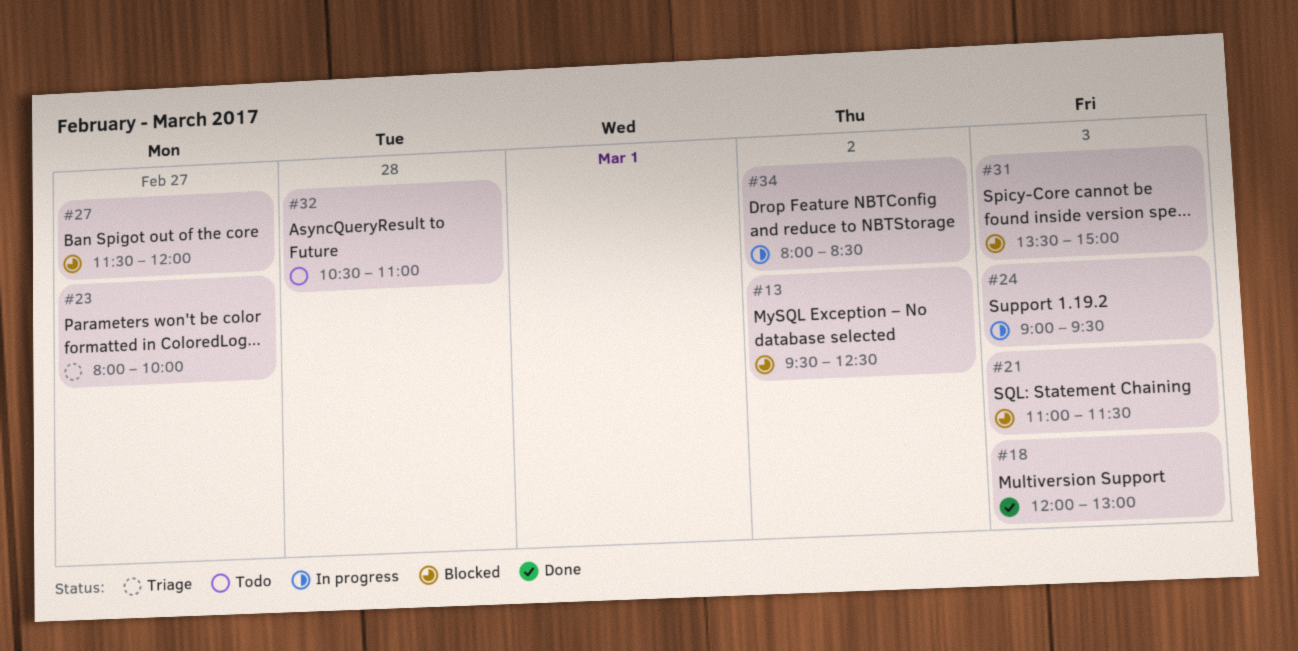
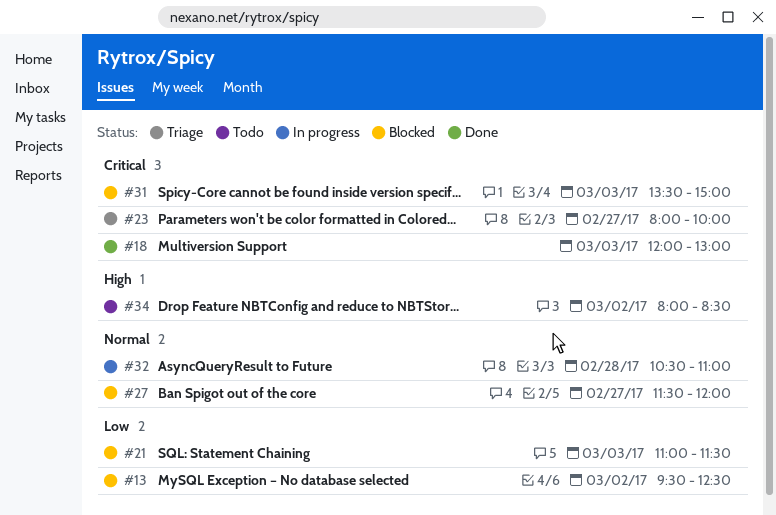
#24: present -> none
#32, status: Todo -> In progress
#34, status: In progress -> Todo

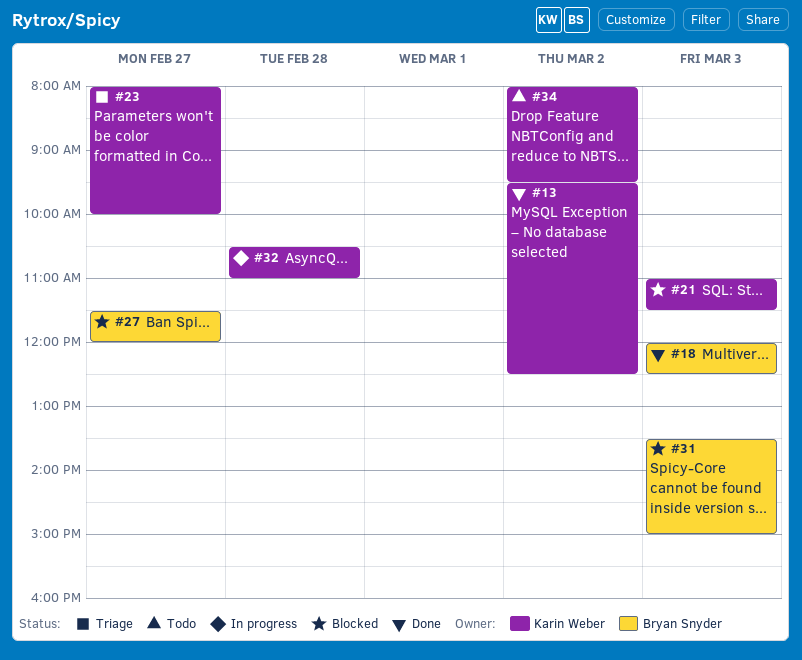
#13, status: Blocked -> Done
#18, ends: 13:00 -> 12:30
#34, ends: 08:30 -> 09:30

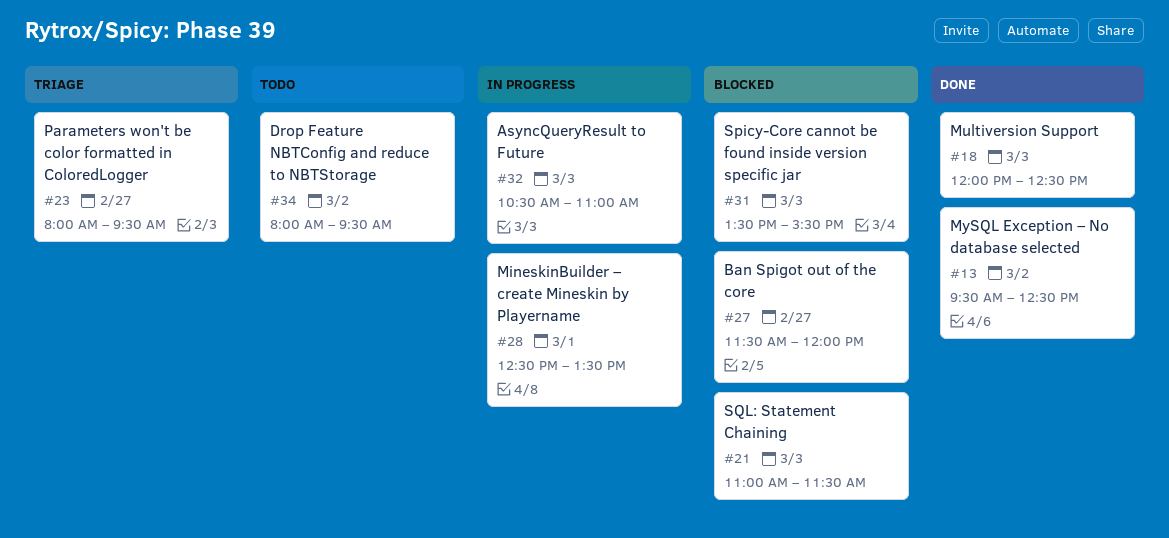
#23, ends: 10:00 -> 09:30
#28: none -> present
#31, ends: 15:00 -> 15:30
#32, day: Feb 28 -> Mar 3

